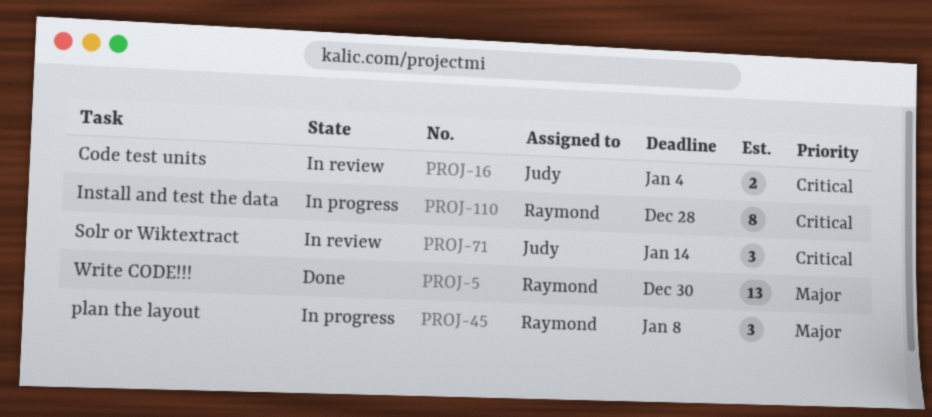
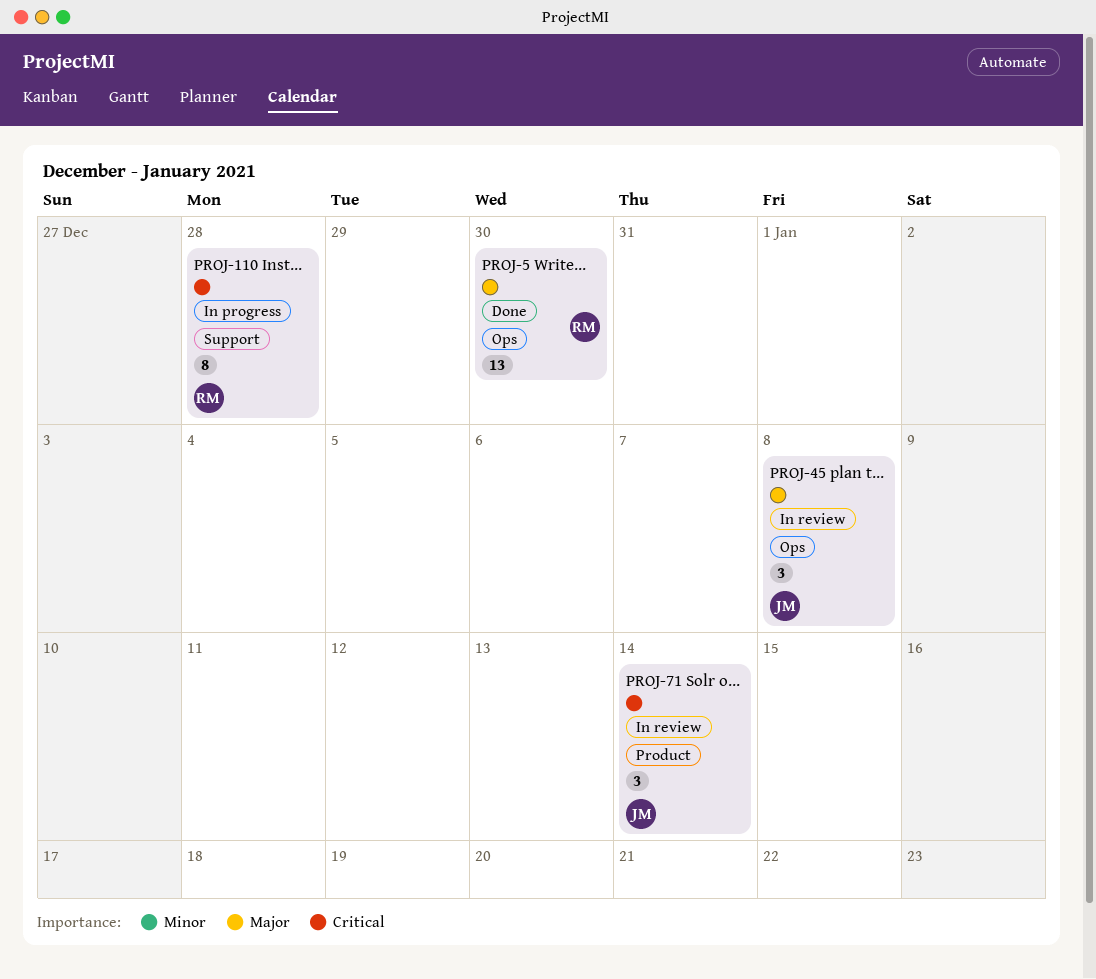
PROJ-16: present -> none
PROJ-45, status: In progress -> In review
PROJ-45, owner: Raymond -> Judy

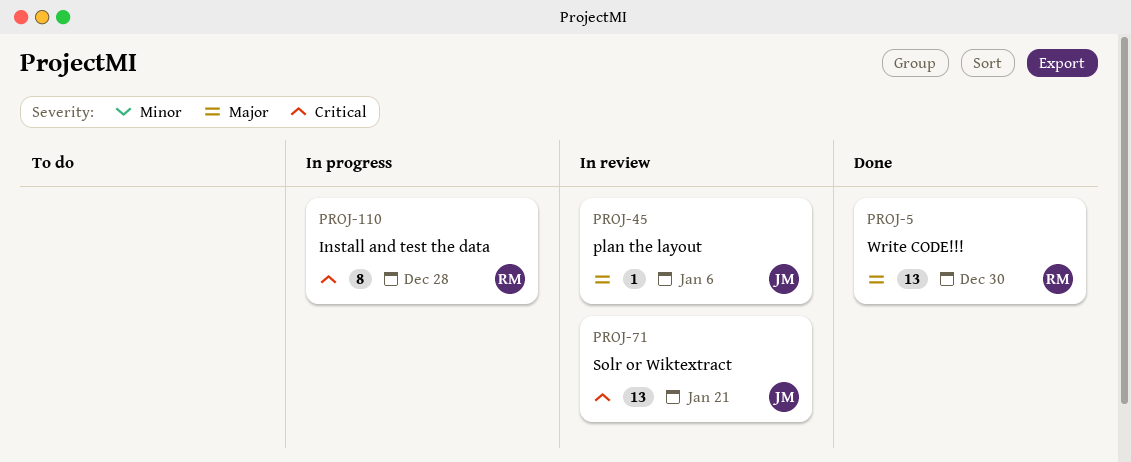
PROJ-45, estimate: 3 -> 1
PROJ-45, due: Jan 8 -> Jan 6
PROJ-71, estimate: 3 -> 13
PROJ-71, due: Jan 14 -> Jan 21

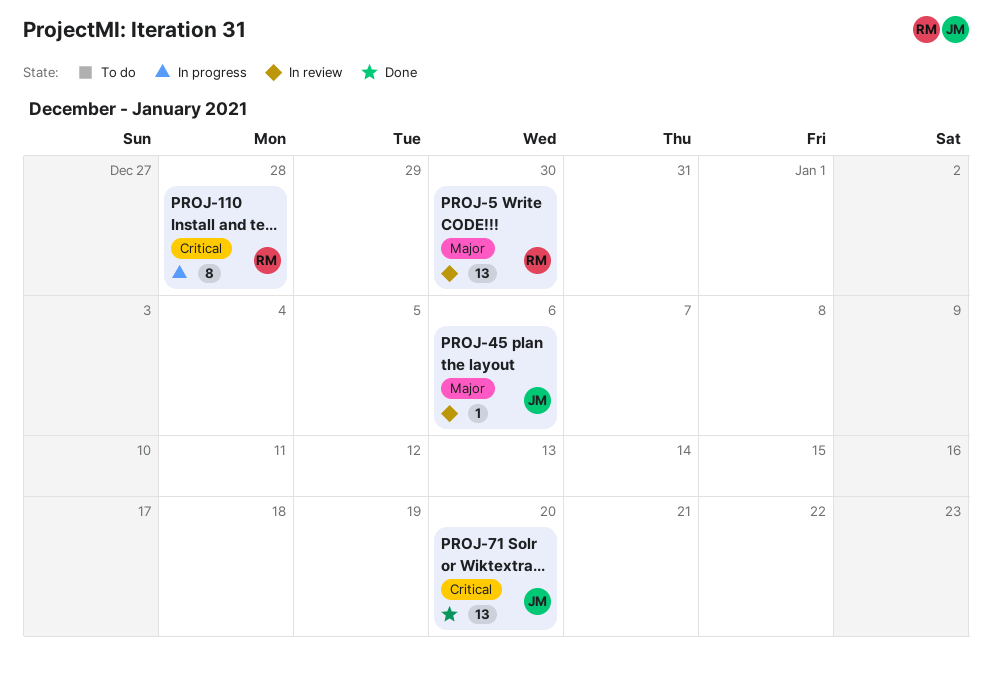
PROJ-5, status: Done -> In review
PROJ-71, status: In review -> Done
PROJ-71, due: Jan 21 -> Jan 20

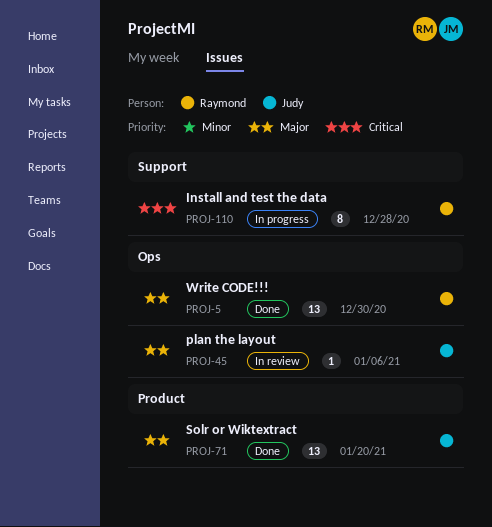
PROJ-5, status: In review -> Done
PROJ-71, priority: Critical -> Major

